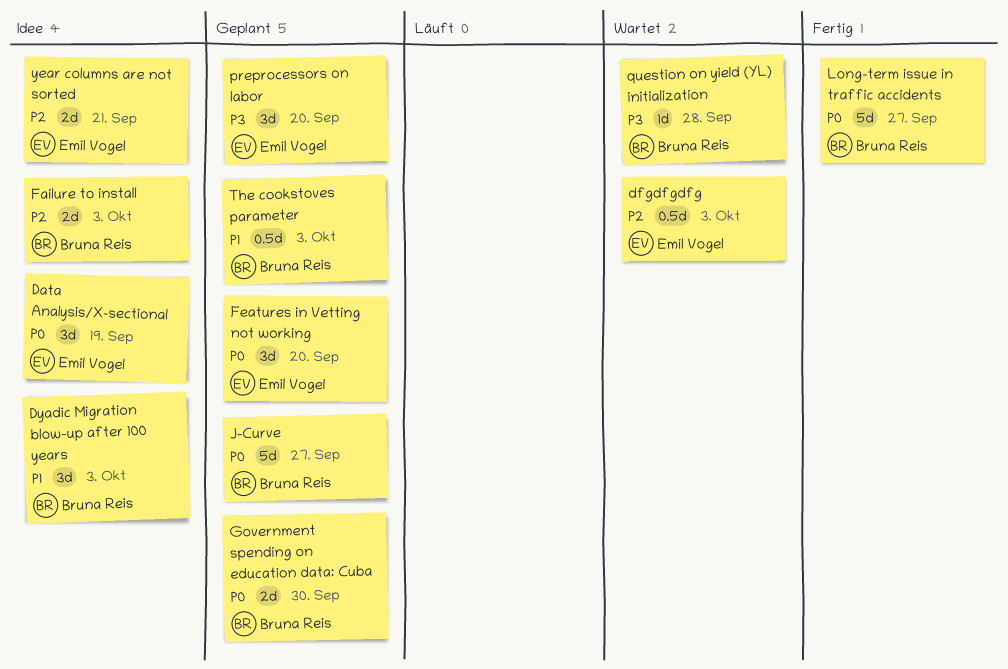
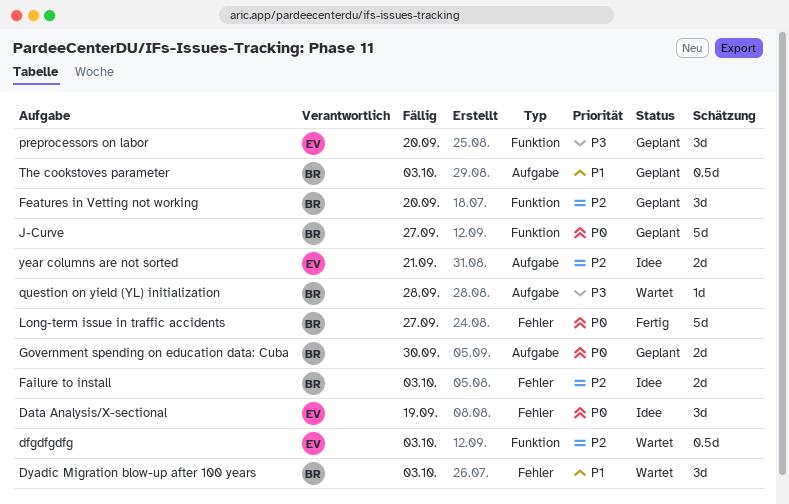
Dyadic Migration blow-up after 100 years, status: Idee -> Wartet
Features in Vetting not working, owner: Emil Vogel -> Bruna Reis
Features in Vetting not working, priority: P0 -> P2

